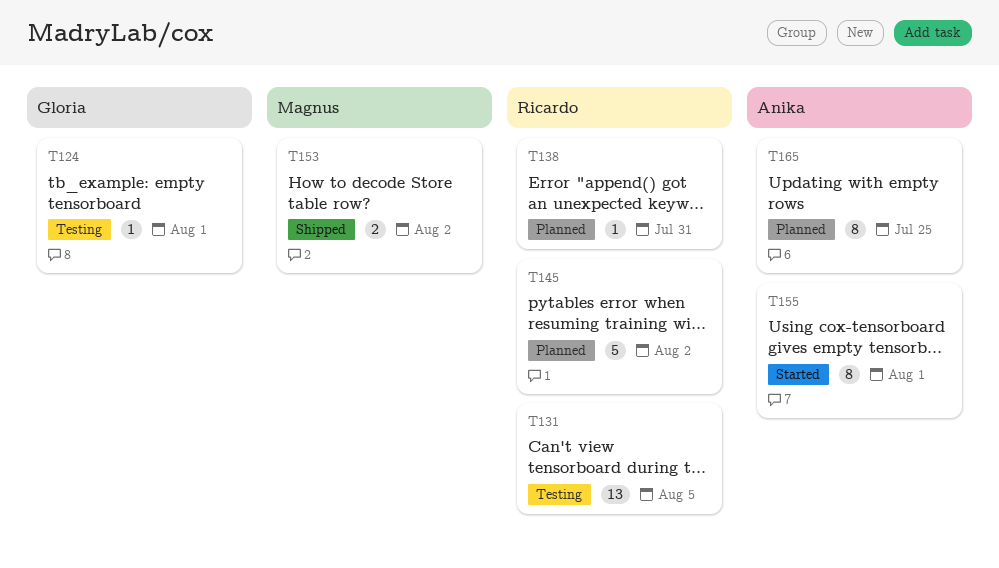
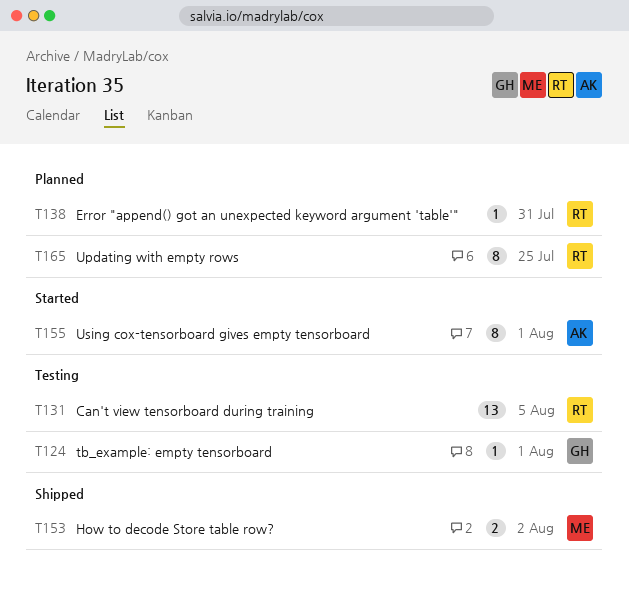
T145: present -> none
T165, owner: Anika -> Ricardo

